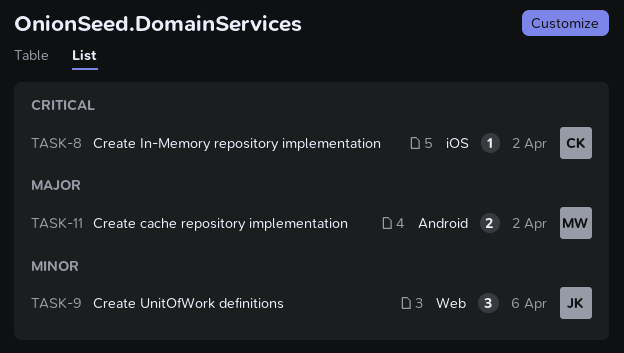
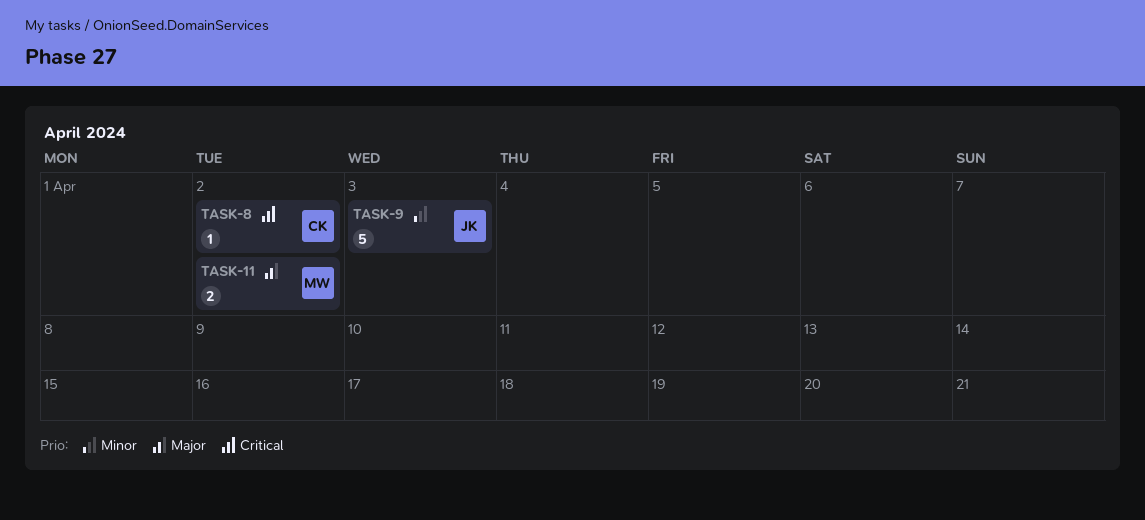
TASK-9, estimate: 3 -> 5
TASK-9, due: Apr 6 -> Apr 3

